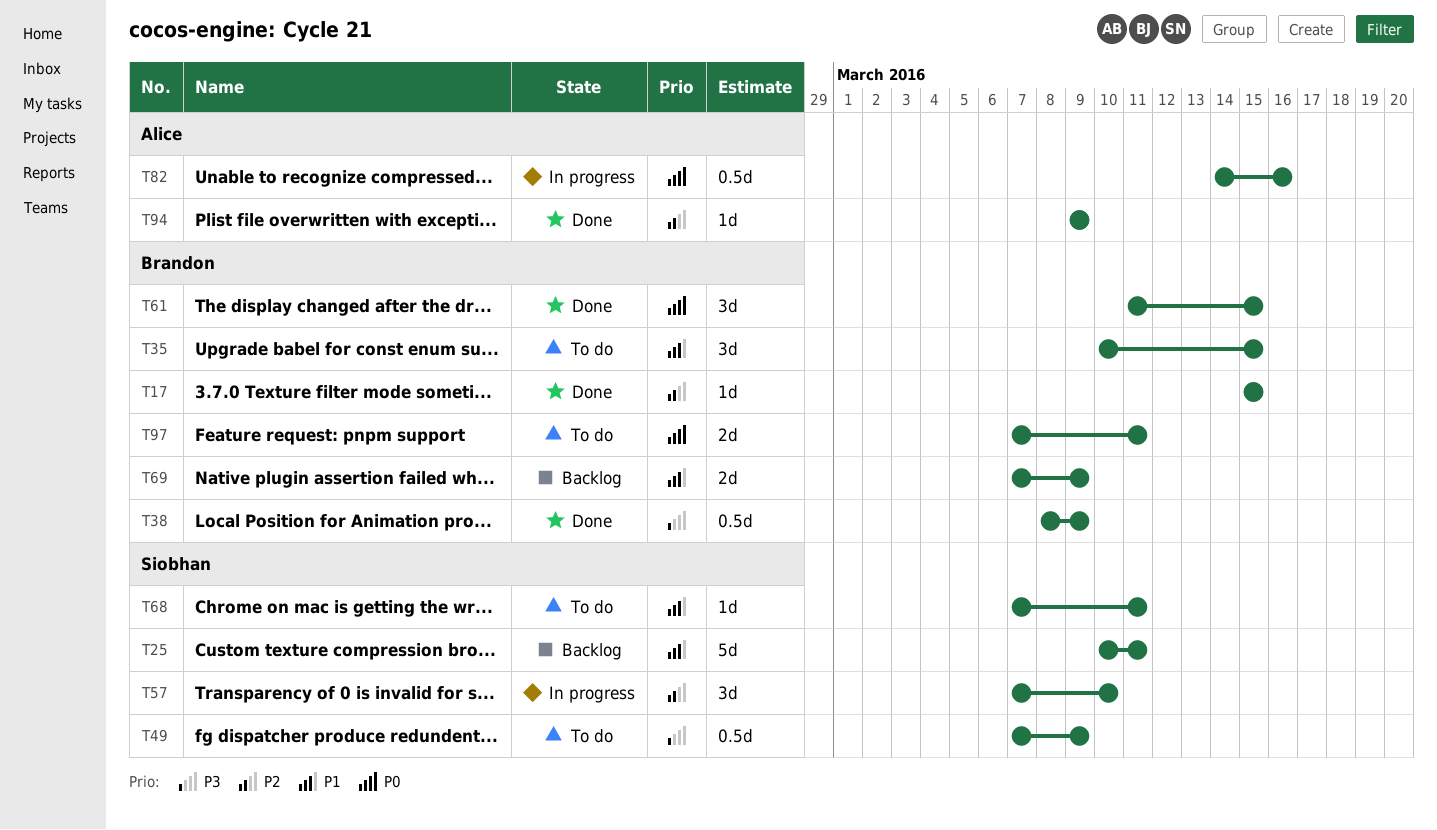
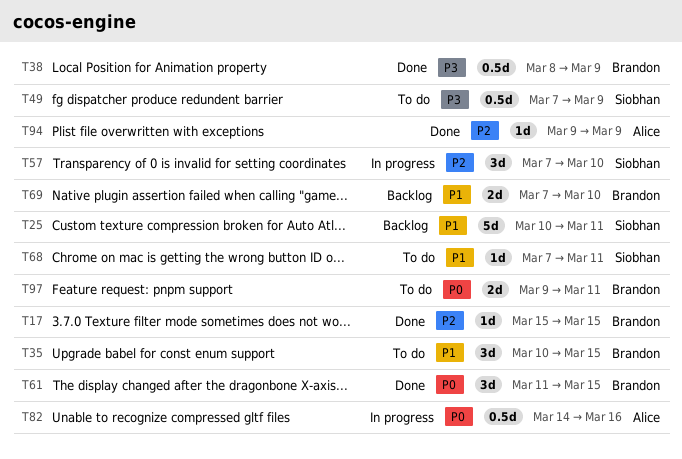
T69, due: Mar 9 -> Mar 10
T97, start: Mar 7 -> Mar 9

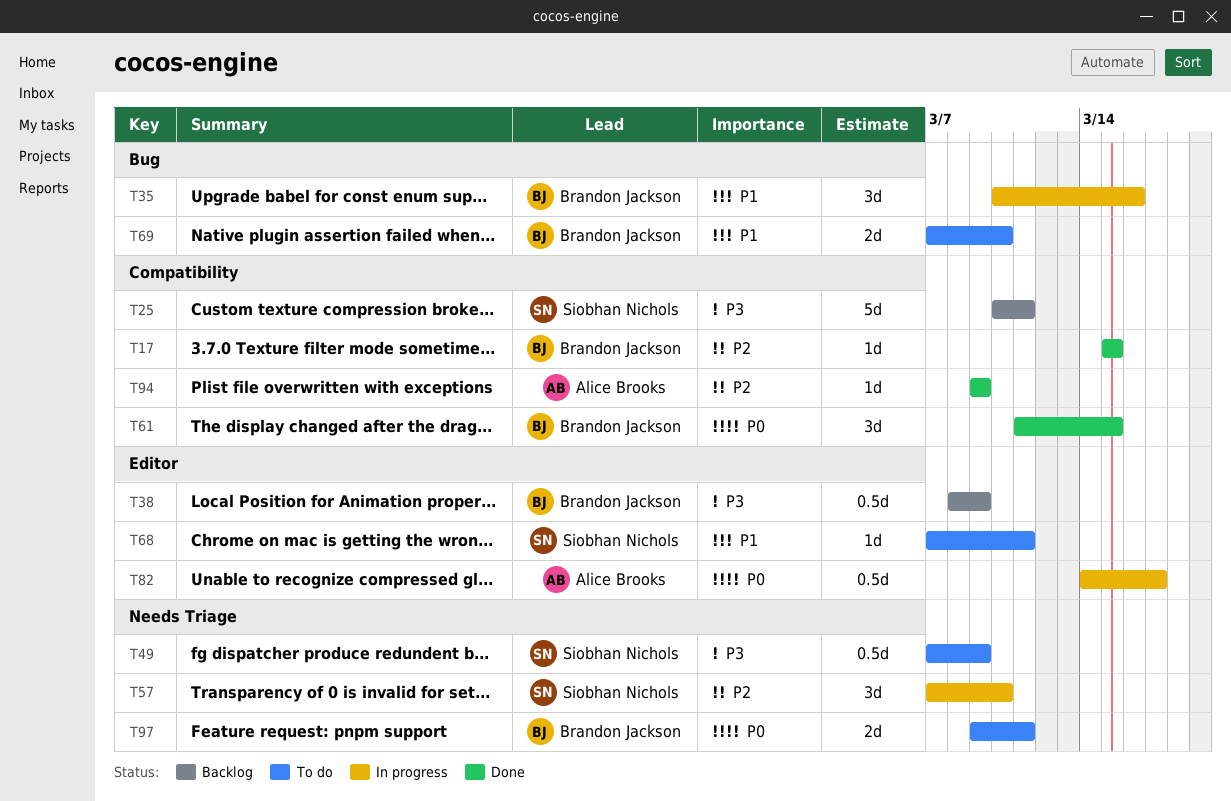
T25, priority: P1 -> P3
T35, status: To do -> In progress
T35, due: Mar 15 -> Mar 16
T38, status: Done -> Backlog
T69, status: Backlog -> To do
T82, due: Mar 16 -> Mar 17

